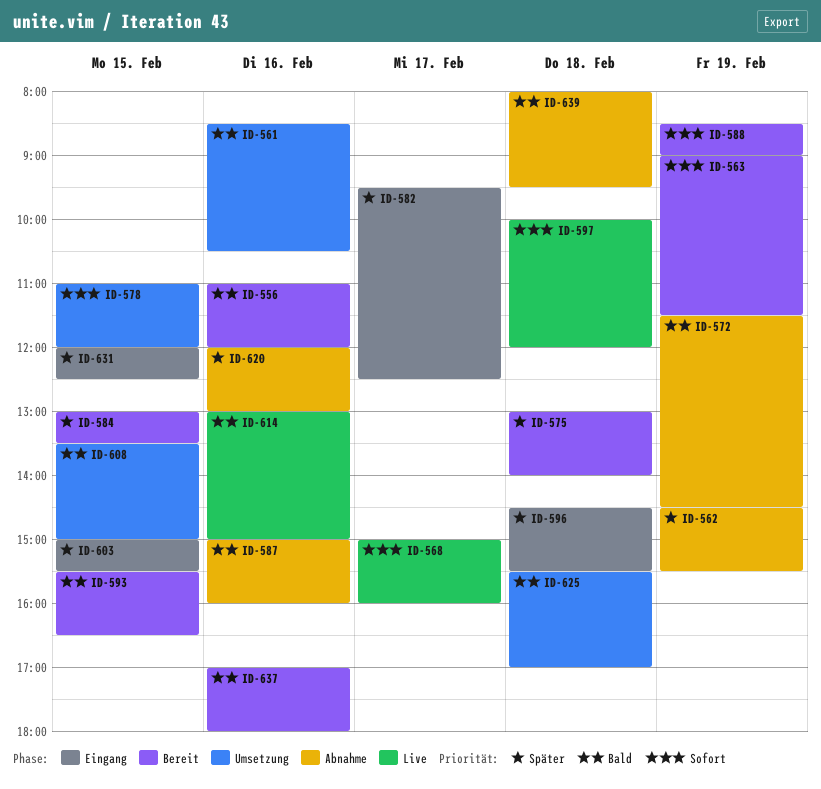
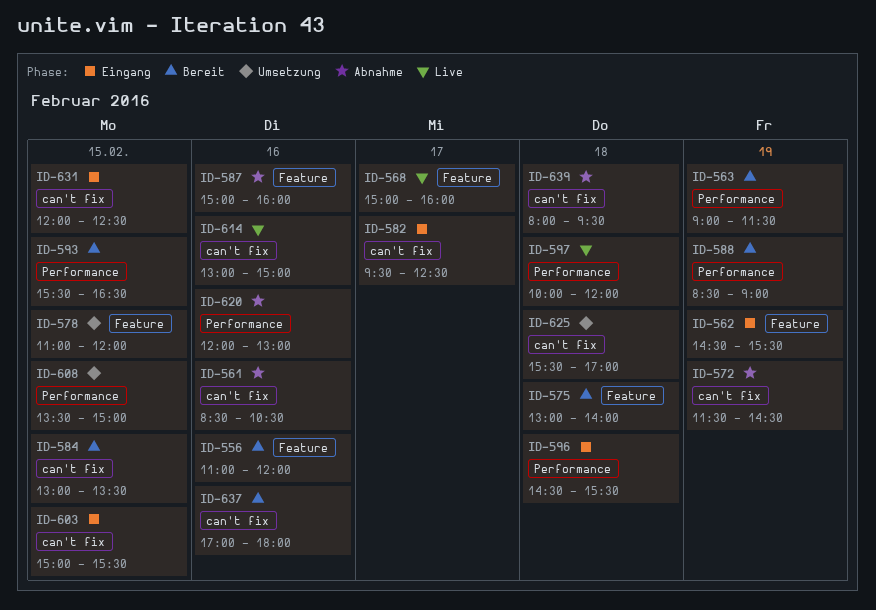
ID-561, status: Umsetzung -> Abnahme
ID-562, status: Abnahme -> Eingang

